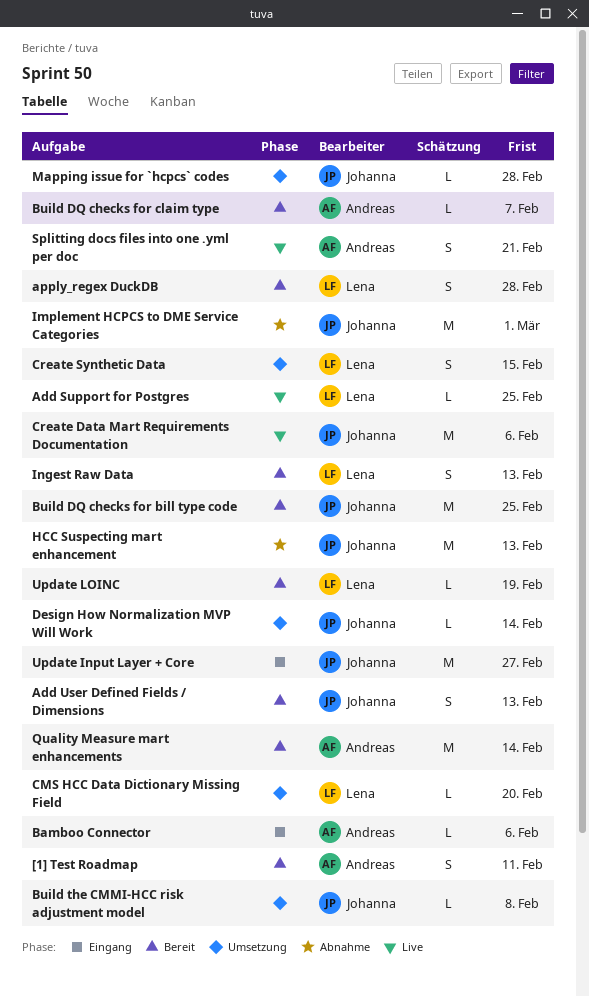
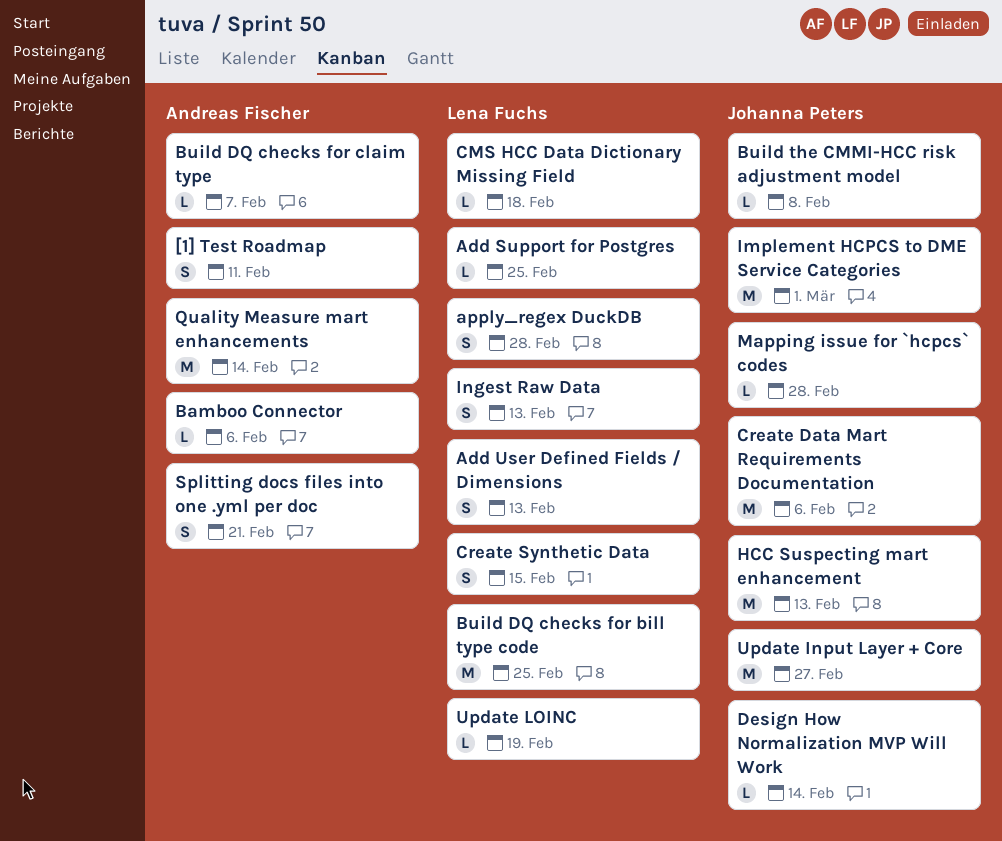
Add User Defined Fields / Dimensions, owner: Johanna Peters -> Lena Fuchs
Build DQ checks for bill type code, owner: Johanna Peters -> Lena Fuchs
CMS HCC Data Dictionary Missing Field, due: Feb 20 -> Feb 18

